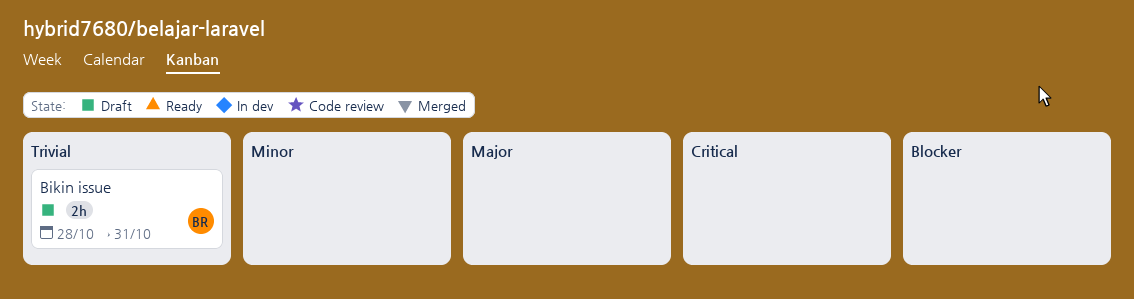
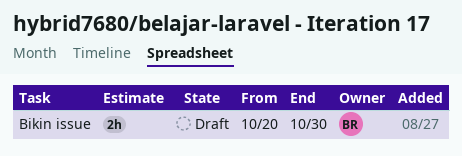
Bikin issue, start: Oct 28 -> Oct 20
Bikin issue, due: Oct 31 -> Oct 30

